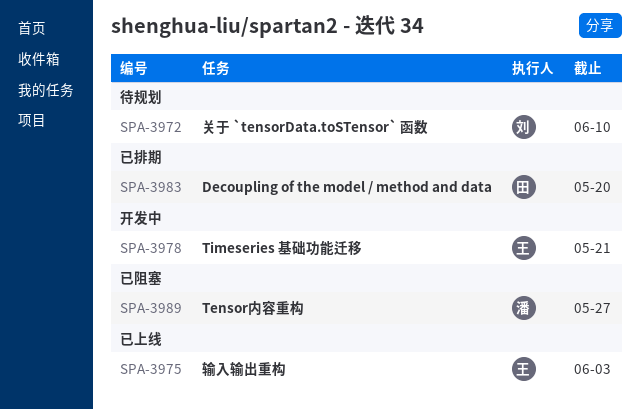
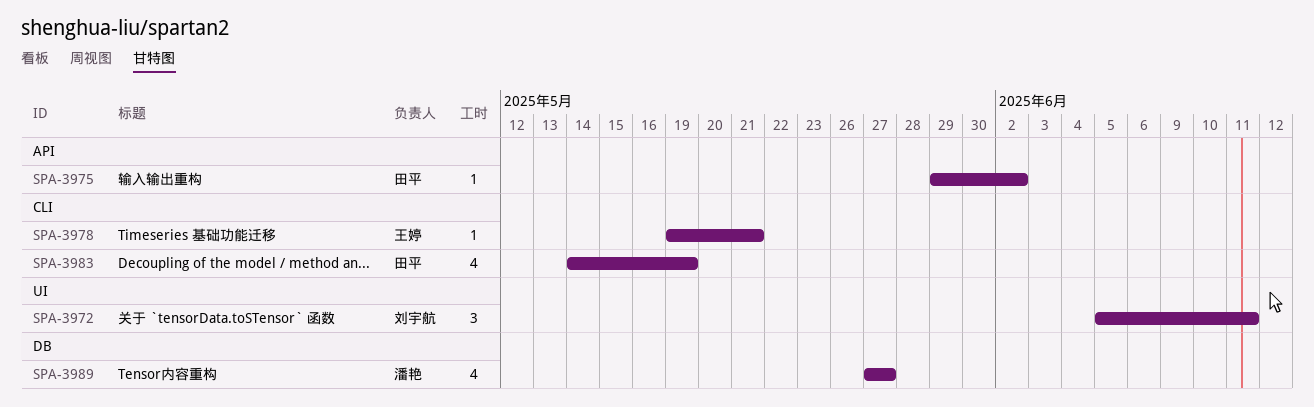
SPA-3972, due: Jun 10 -> Jun 11
SPA-3975, owner: 王婷 -> 田平
SPA-3975, due: Jun 3 -> Jun 2
SPA-3983, due: May 20 -> May 19

